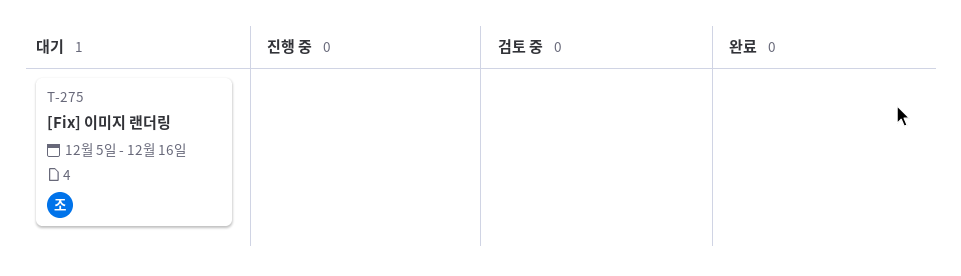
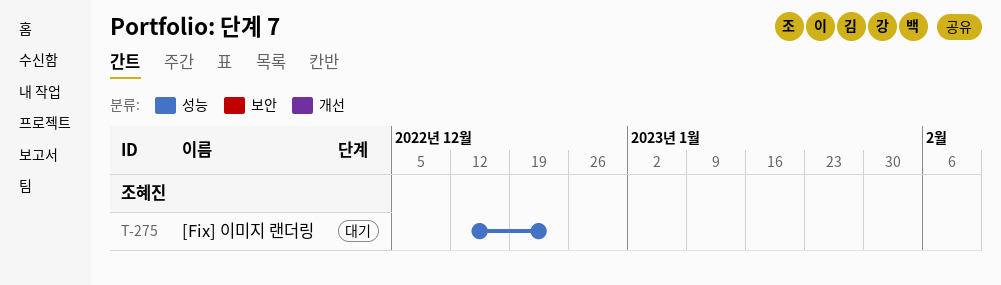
T-275, start: Dec 5 -> Dec 12
T-275, due: Dec 16 -> Dec 23

